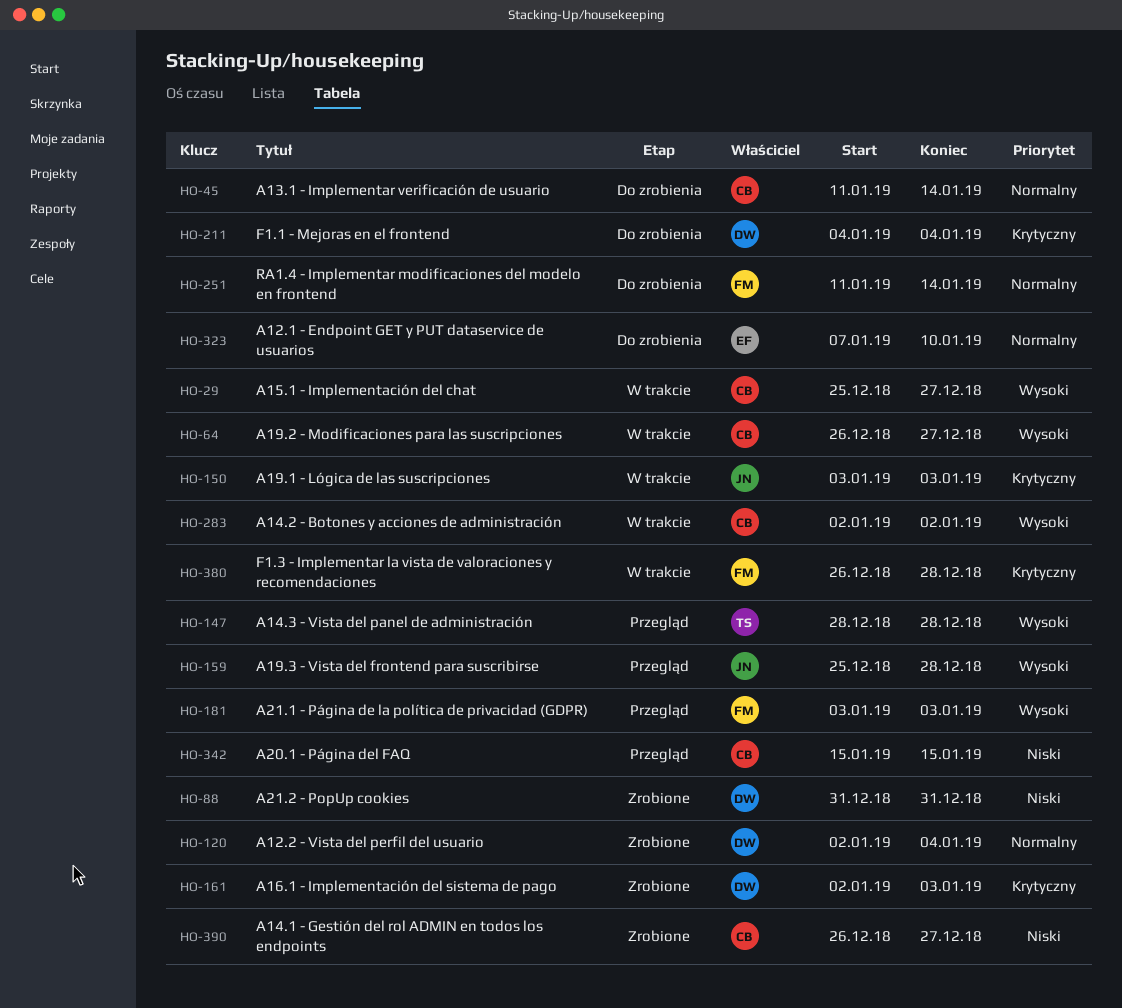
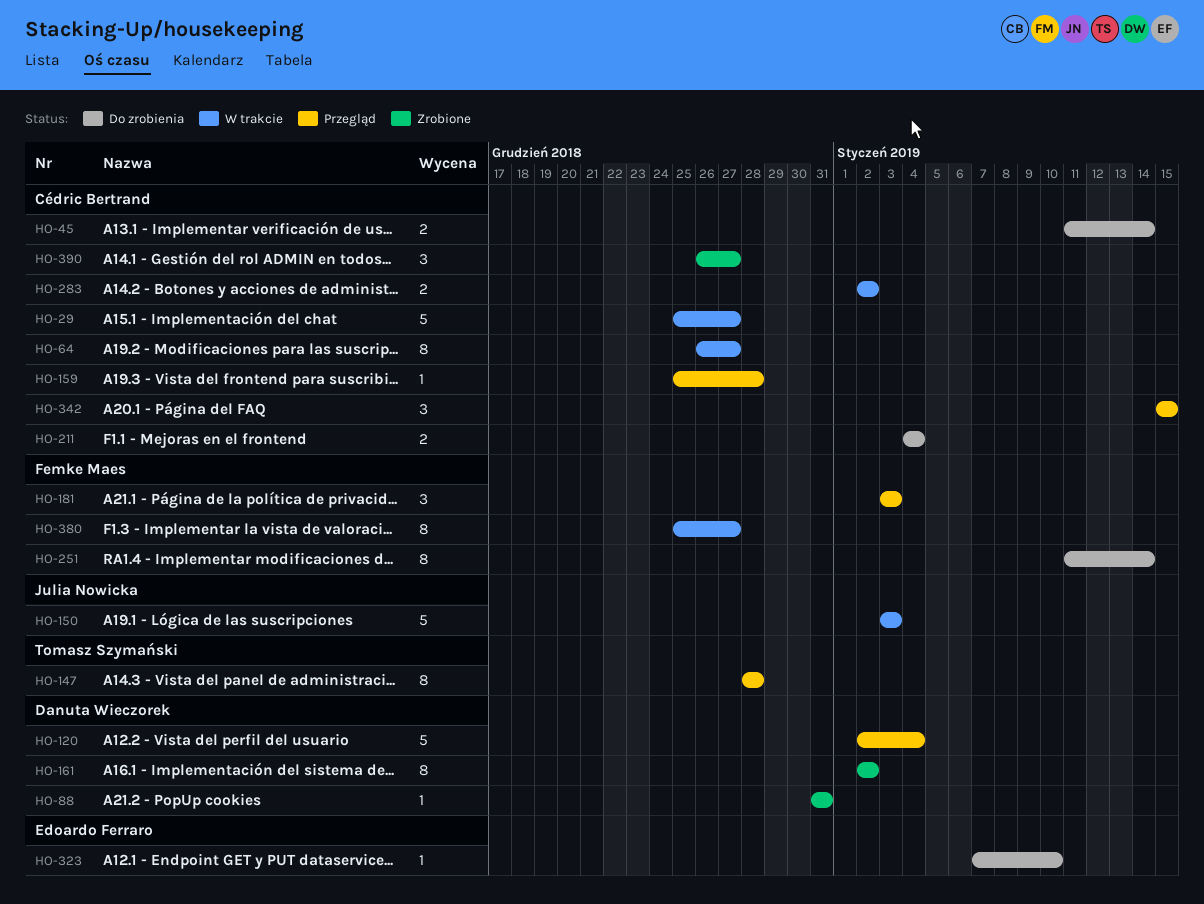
HO-120, status: Zrobione -> Przegląd
HO-159, owner: Julia Nowicka -> Cédric Bertrand
HO-161, due: Jan 3 -> Jan 2
HO-211, owner: Danuta Wieczorek -> Cédric Bertrand
HO-380, start: Dec 26 -> Dec 25
HO-380, due: Dec 28 -> Dec 27

